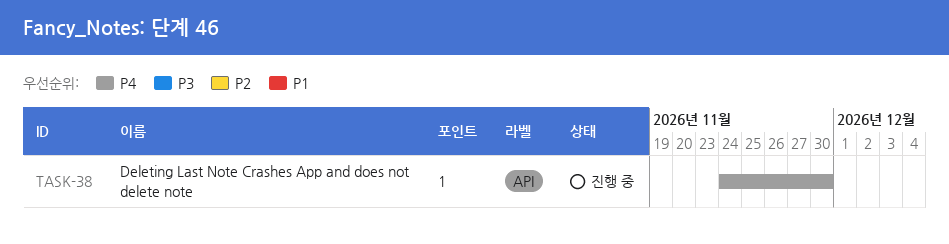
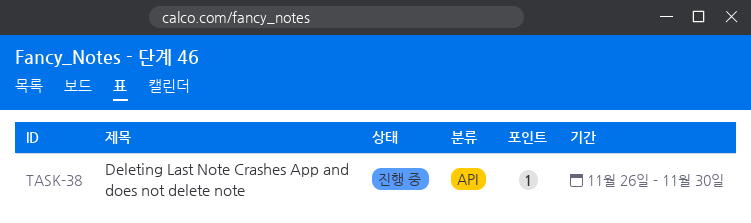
TASK-38, start: Nov 24 -> Nov 26

